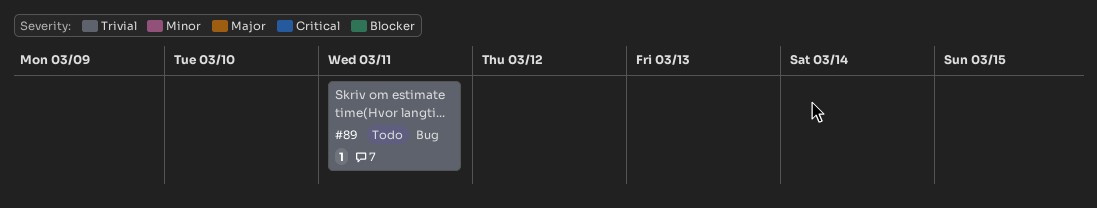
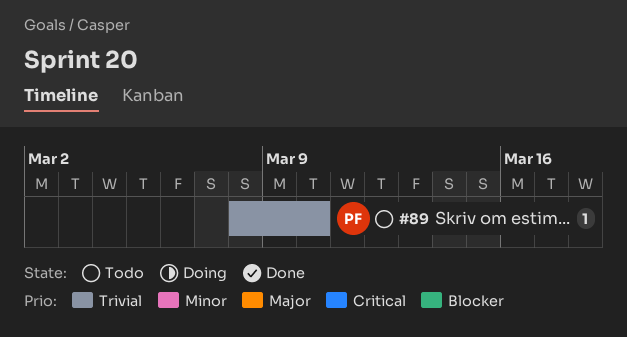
#89, due: Mar 11 -> Mar 10

